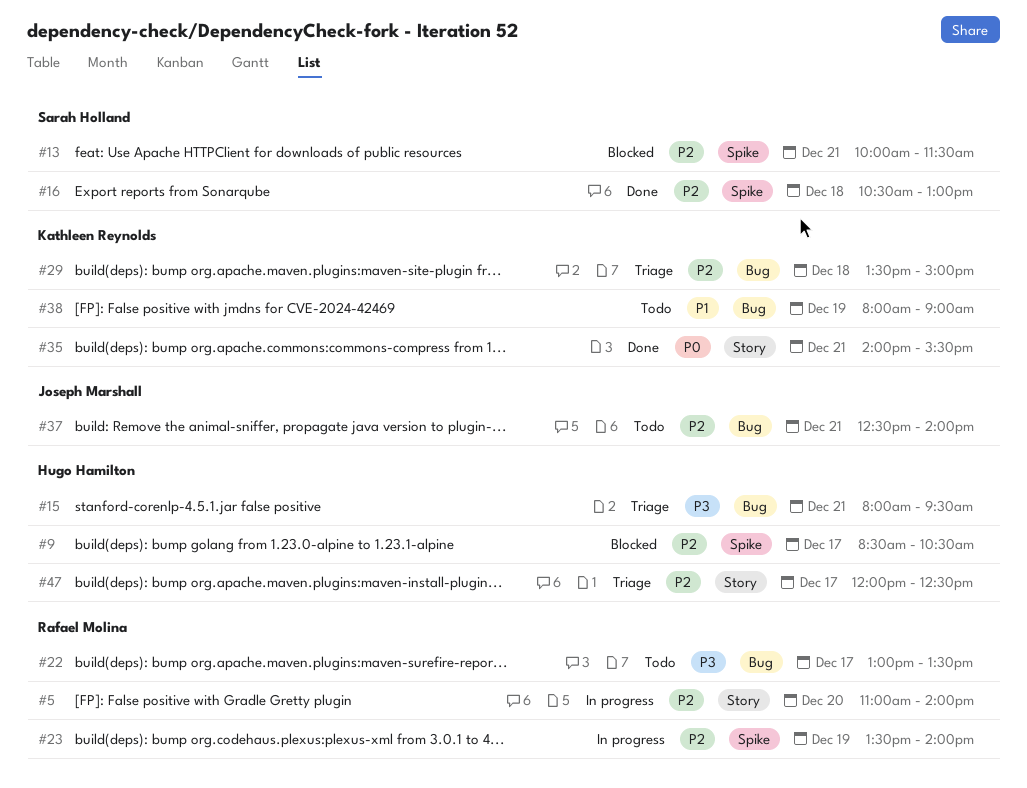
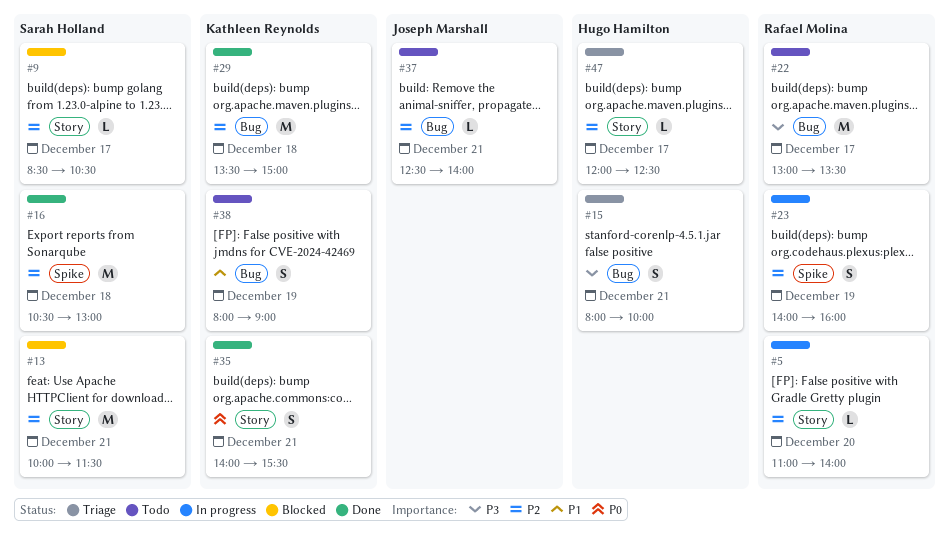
#9, owner: Hugo Hamilton -> Sarah Holland
#9, label: Spike -> Story
#13, label: Spike -> Story
#15, ends: 09:30 -> 10:00
#23, begins: 13:30 -> 14:00
#23, ends: 14:00 -> 16:00
#29, status: Triage -> Done

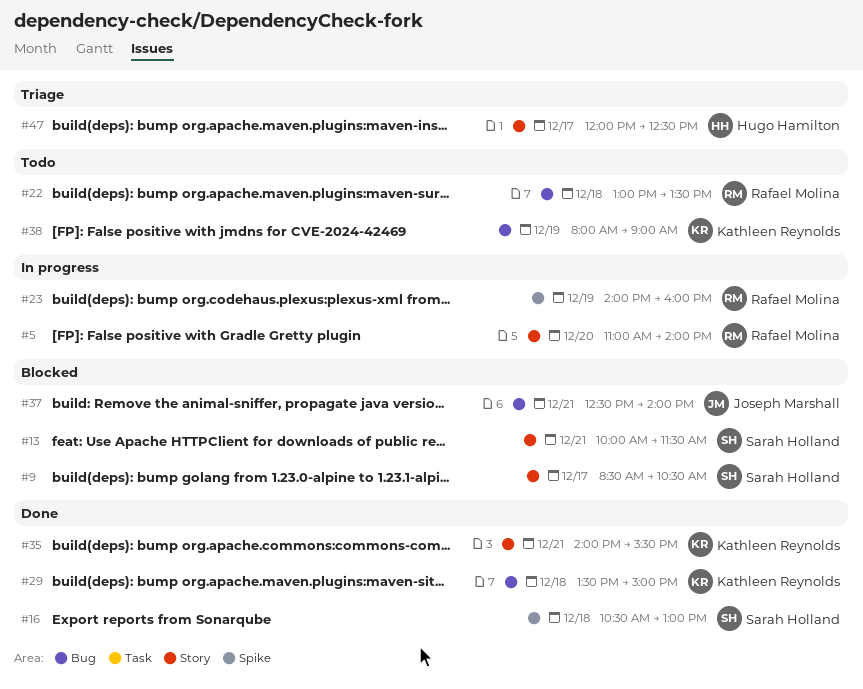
#15: present -> none
#22, day: Dec 17 -> Dec 18
#37, status: Todo -> Blocked

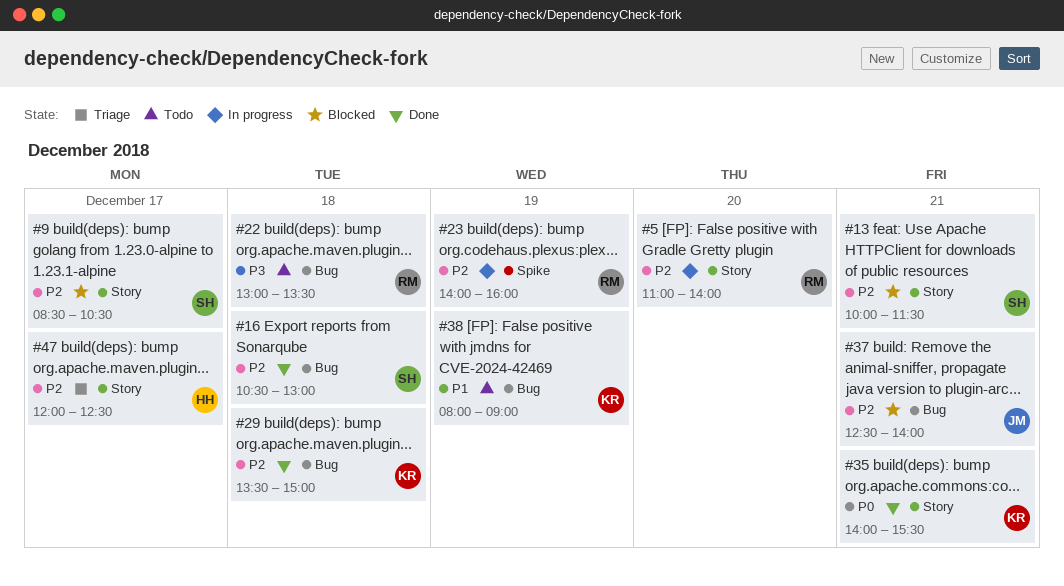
#16, label: Spike -> Bug

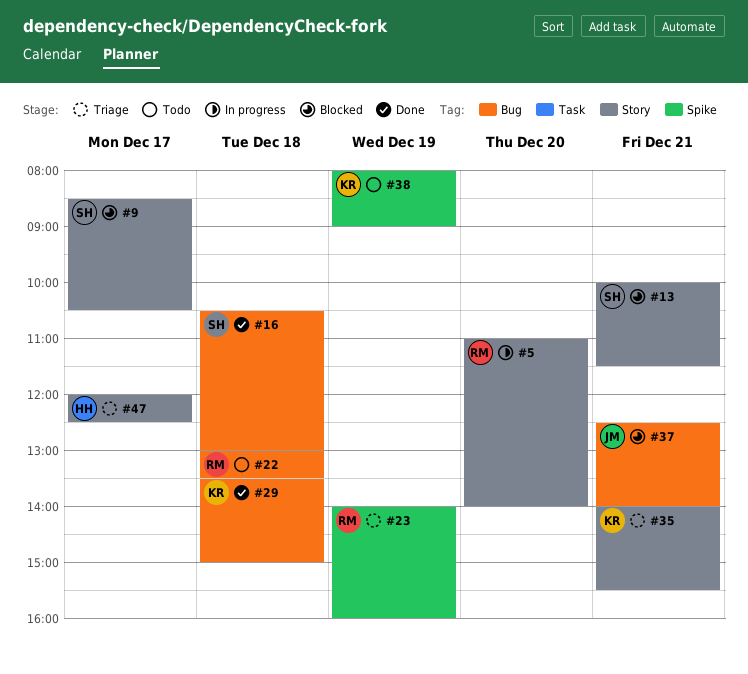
#23, status: In progress -> Triage
#35, status: Done -> Triage
#38, label: Bug -> Spike

